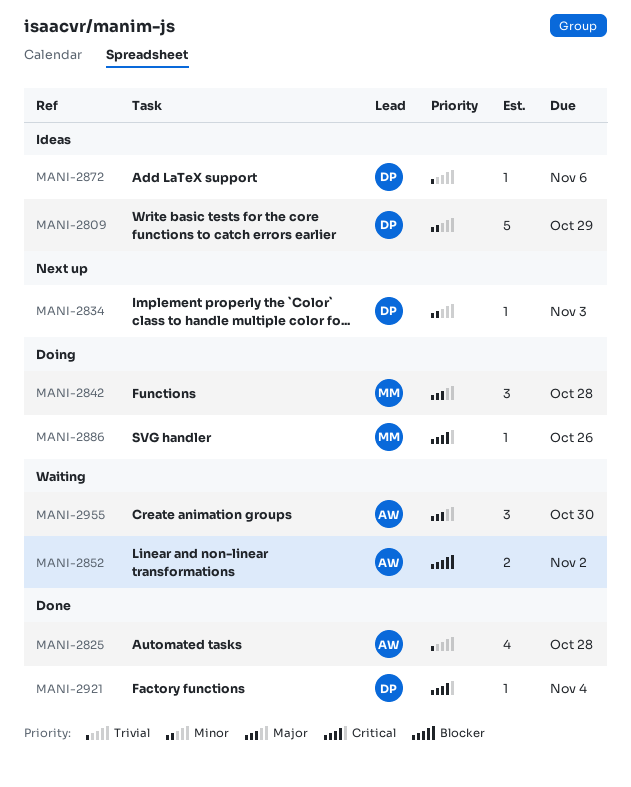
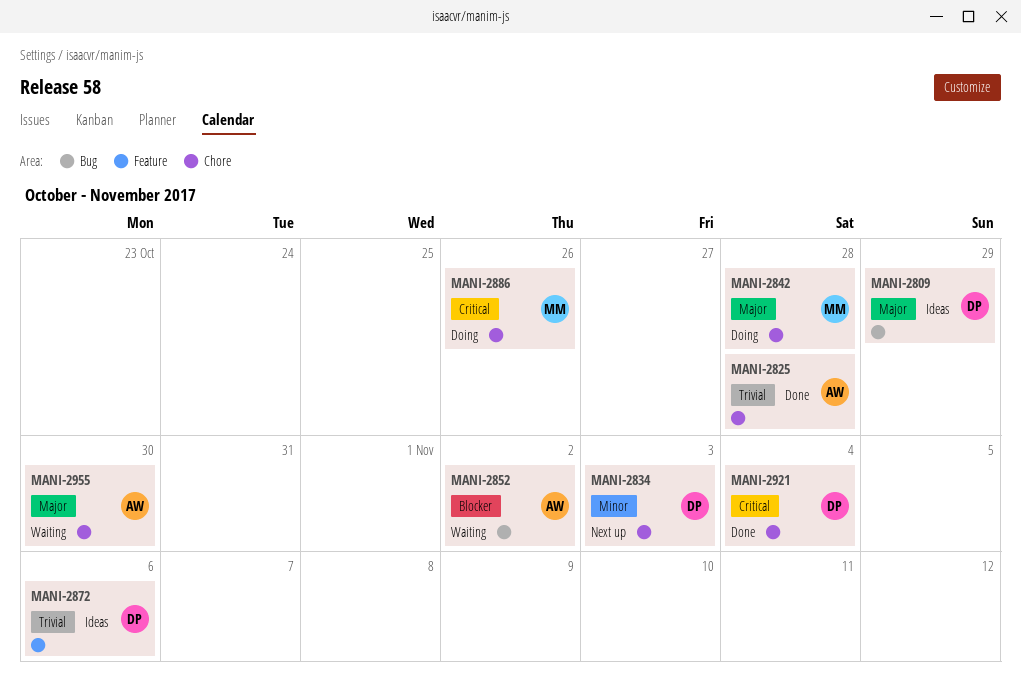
MANI-2809, priority: Minor -> Major

